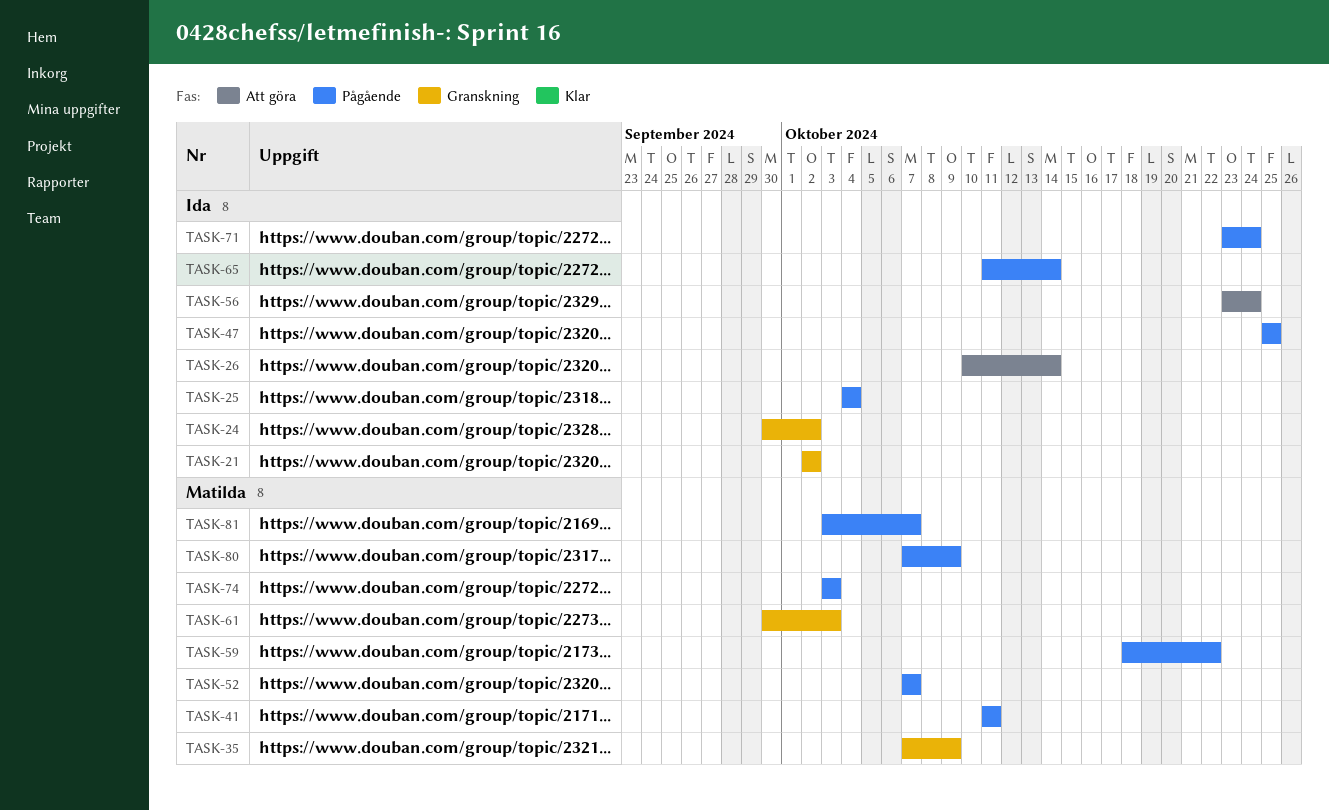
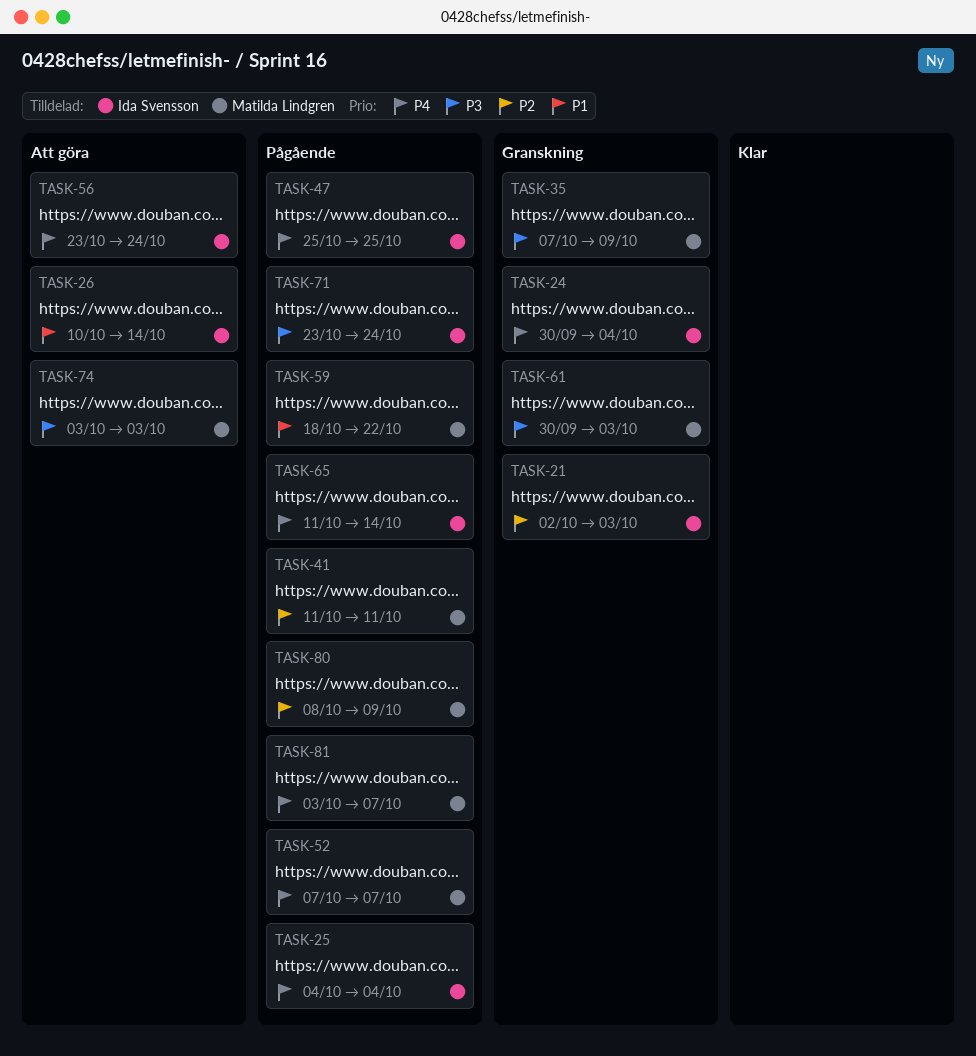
TASK-21, due: Oct 2 -> Oct 3
TASK-24, due: Oct 2 -> Oct 4
TASK-74, status: Pågående -> Att göra
TASK-80, start: Oct 7 -> Oct 8

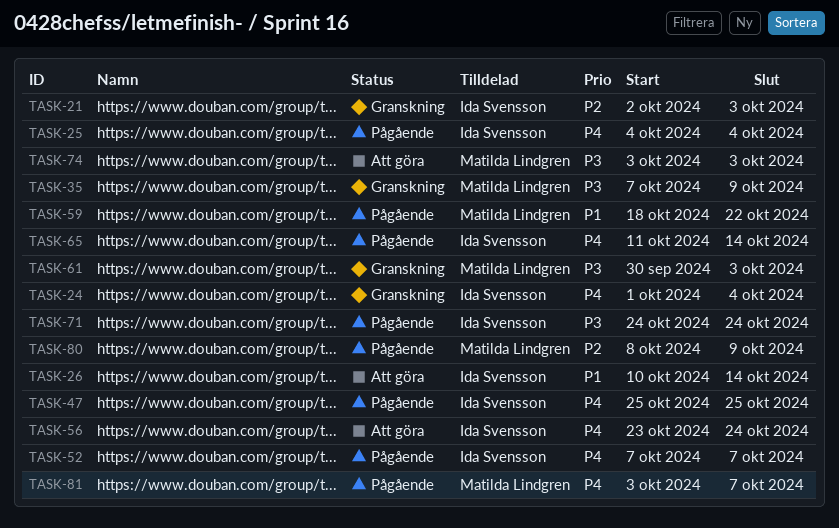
TASK-24, start: Sep 30 -> Oct 1
TASK-41: present -> none
TASK-52, owner: Matilda Lindgren -> Ida Svensson
TASK-71, start: Oct 23 -> Oct 24

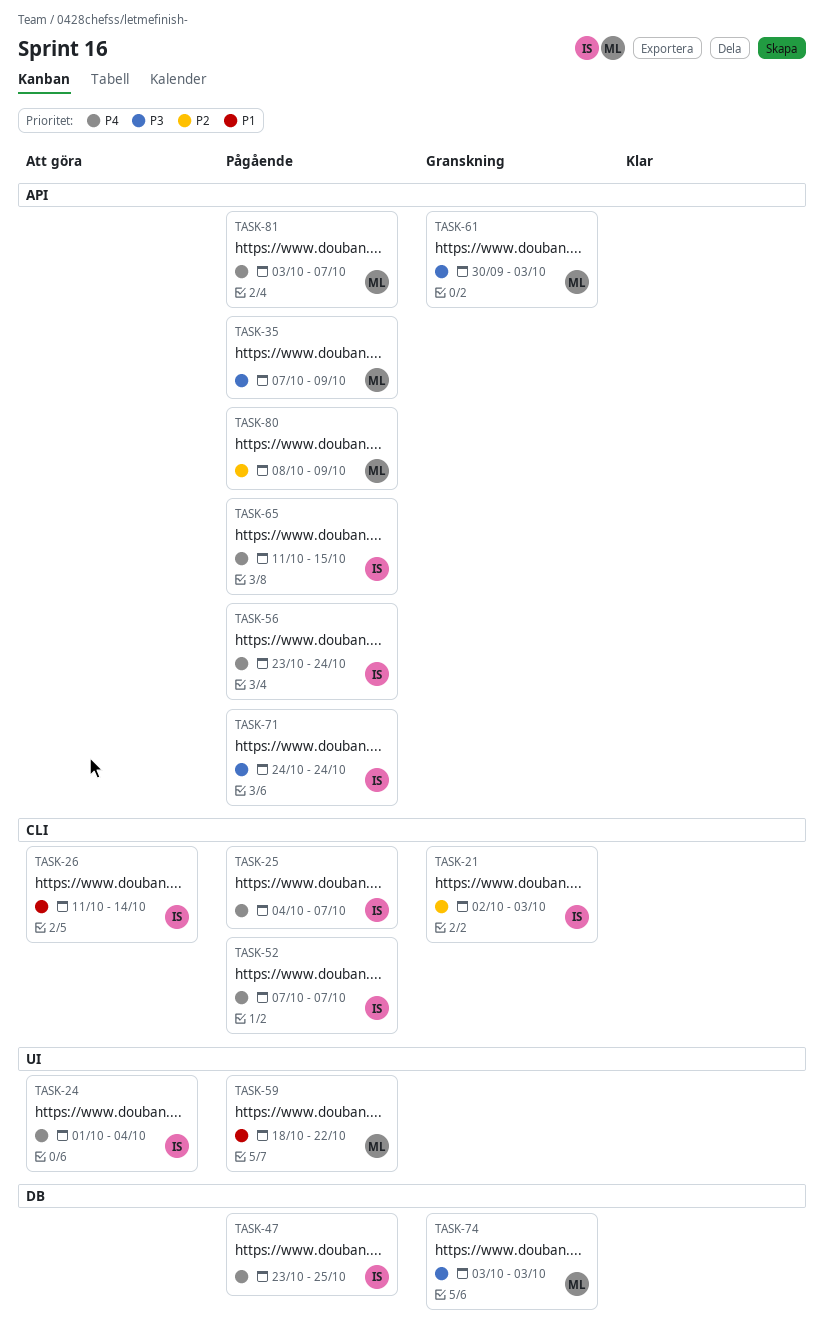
TASK-24, status: Granskning -> Att göra
TASK-25, due: Oct 4 -> Oct 7
TASK-26, start: Oct 10 -> Oct 11
TASK-35, status: Granskning -> Pågående
TASK-47, start: Oct 25 -> Oct 23
TASK-56, status: Att göra -> Pågående
TASK-65, due: Oct 14 -> Oct 15
TASK-74, status: Att göra -> Granskning

